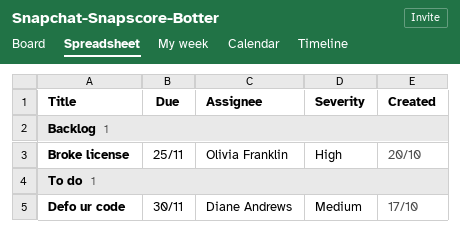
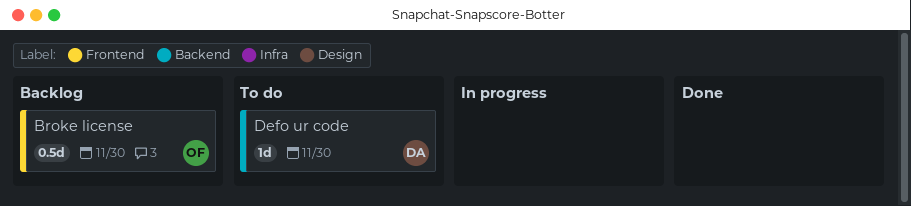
Broke license, due: Nov 25 -> Nov 30

